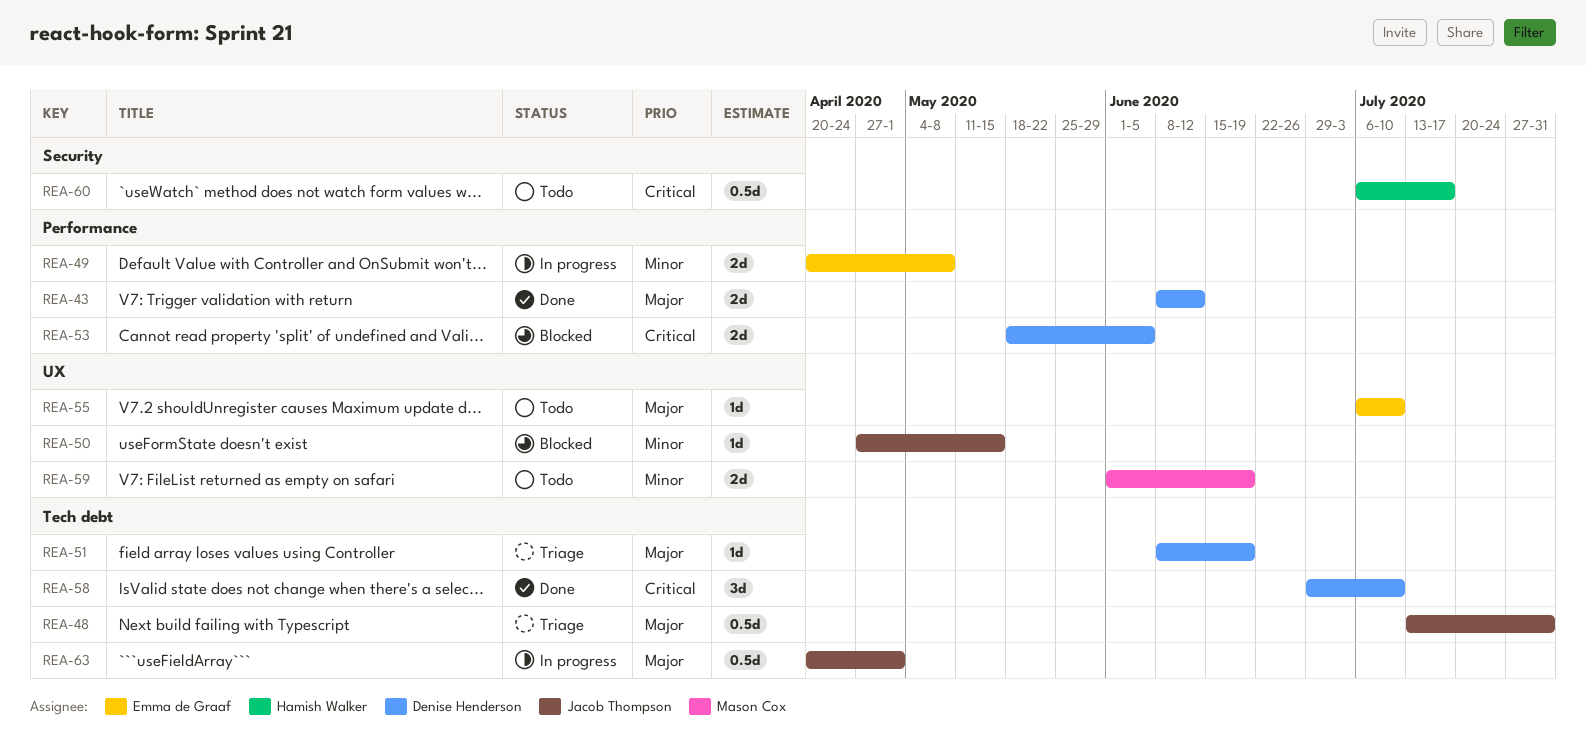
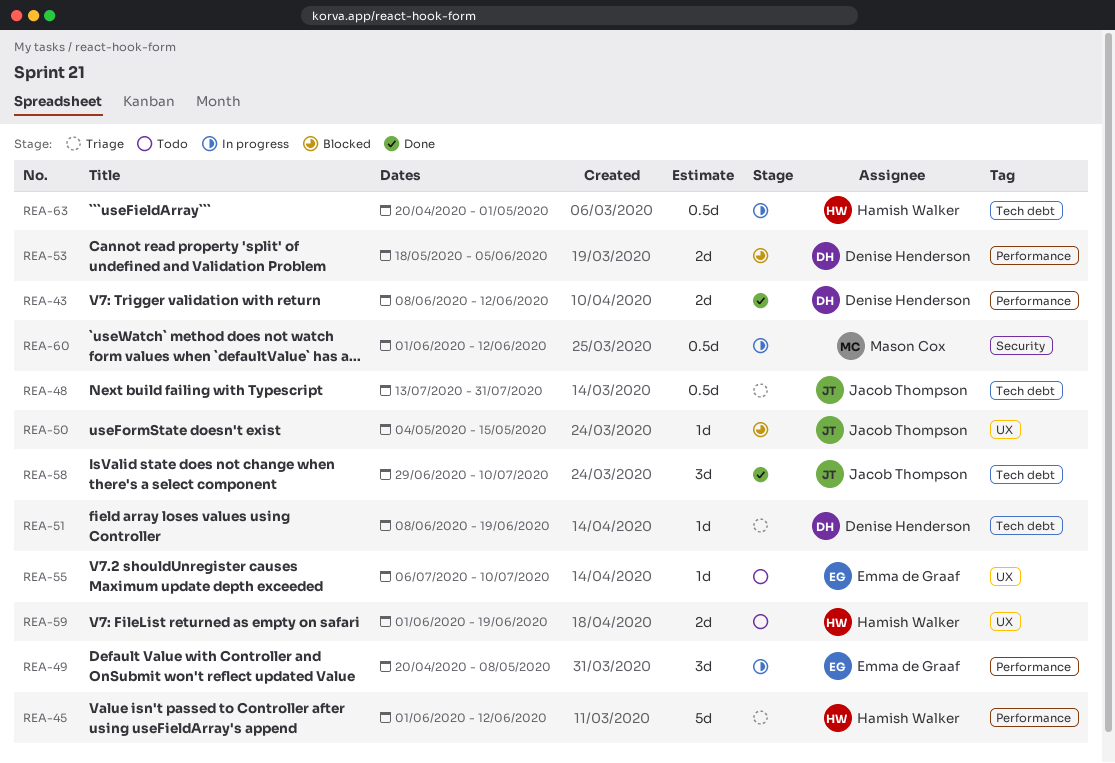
REA-45: none -> present
REA-49, estimate: 2d -> 3d
REA-50, start: Apr 27 -> May 4
REA-58, owner: Denise Henderson -> Jacob Thompson
REA-59, owner: Mason Cox -> Hamish Walker
REA-60, status: Todo -> In progress
REA-60, owner: Hamish Walker -> Mason Cox
REA-60, start: Jul 6 -> Jun 1
REA-60, due: Jul 17 -> Jun 12
REA-63, owner: Jacob Thompson -> Hamish Walker

